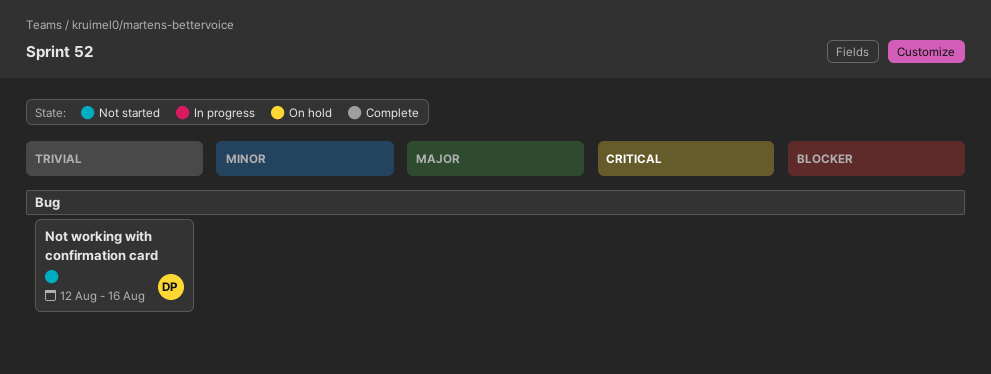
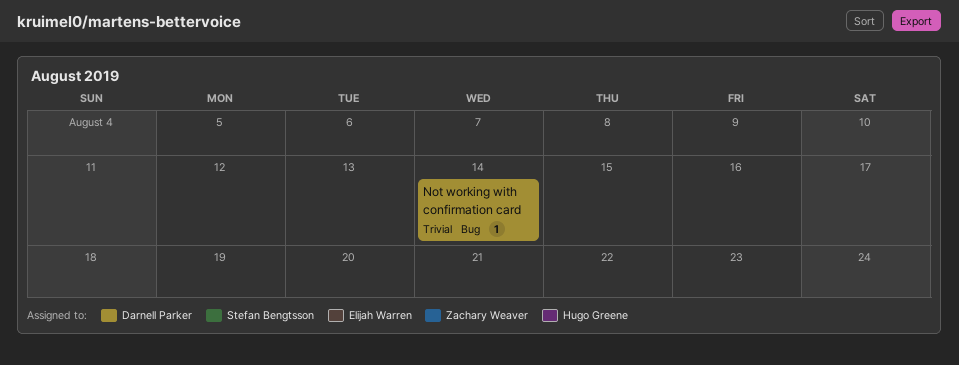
Not working with confirmation card, due: Aug 16 -> Aug 14

